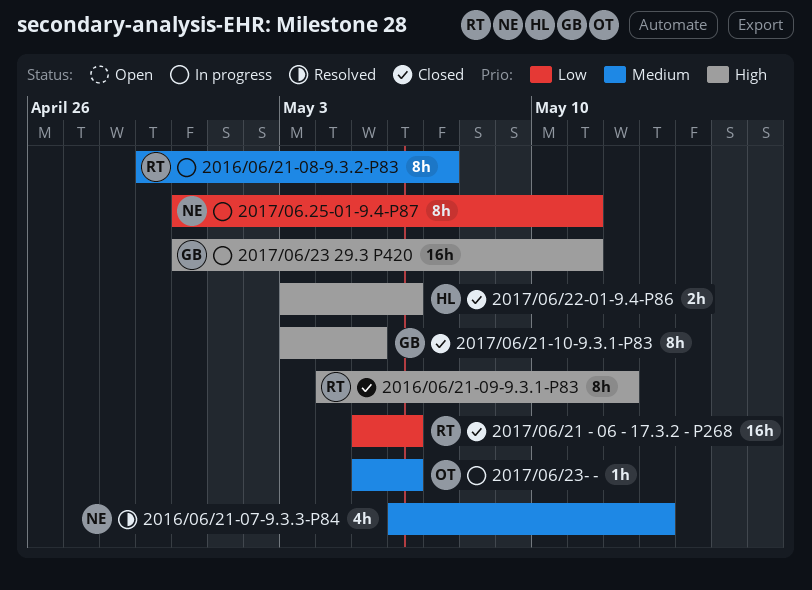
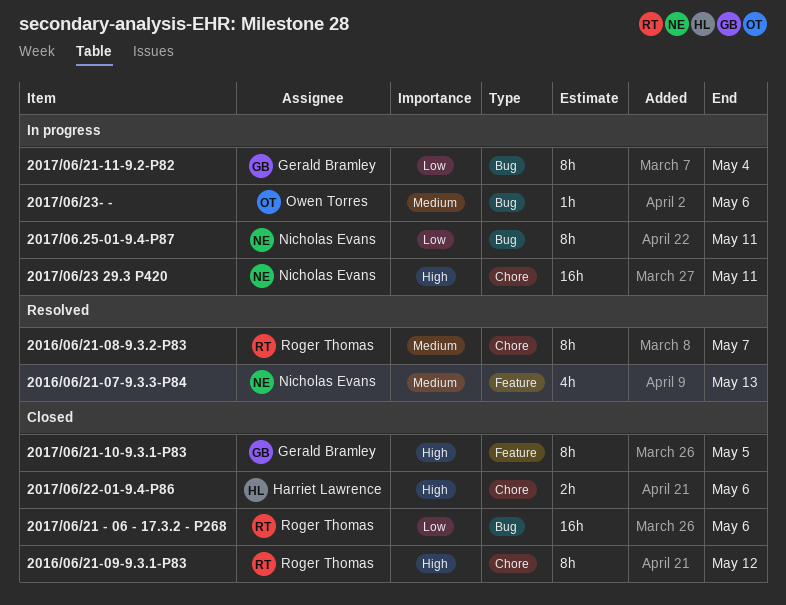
2016/06/21-08-9.3.2-P83, status: In progress -> Resolved
2017/06/21-11-9.2-P82: none -> present
2017/06/23 29.3 P420, owner: Gerald Bramley -> Nicholas Evans

